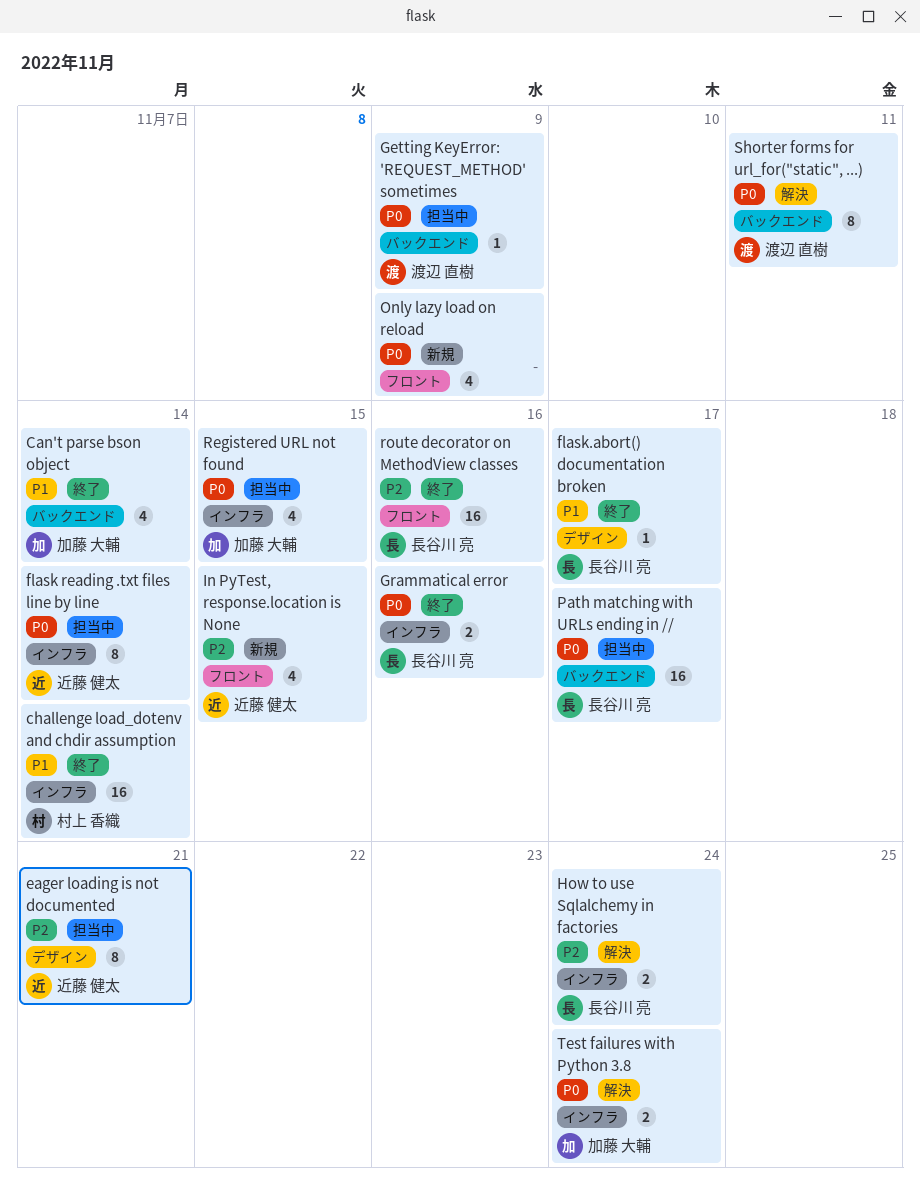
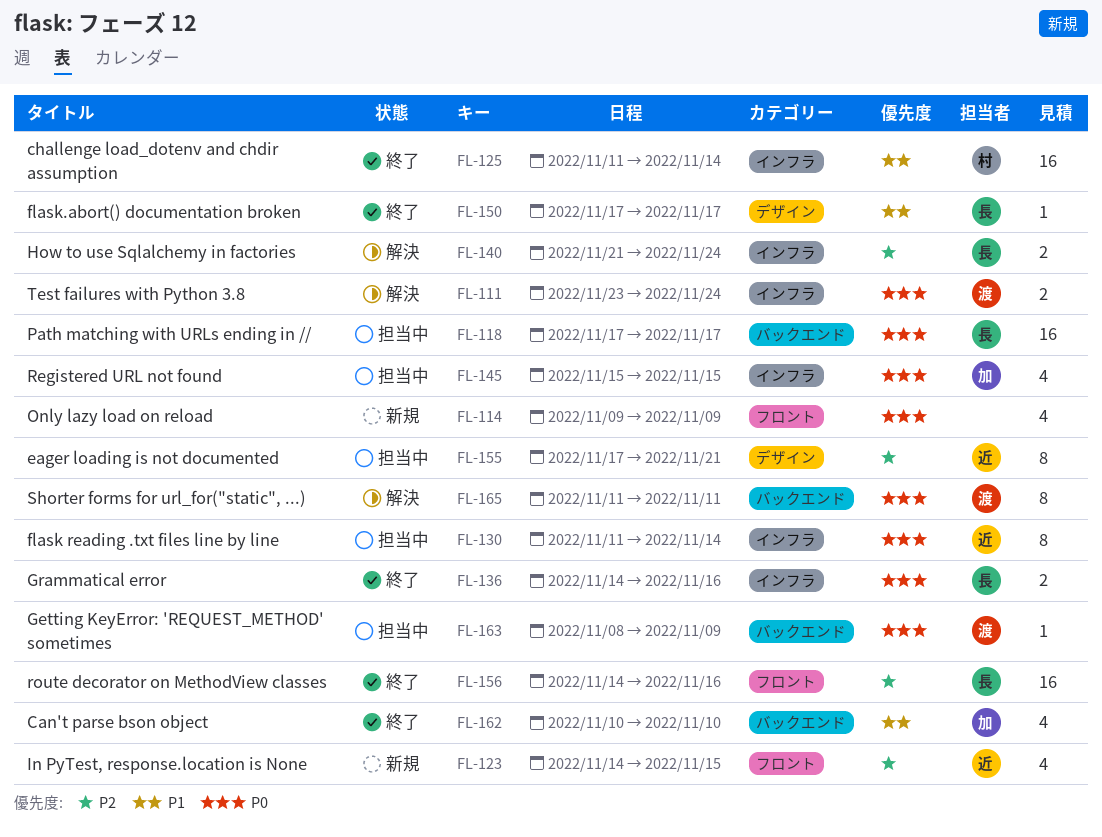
Can't parse bson object, due: Nov 14 -> Nov 10
Test failures with Python 3.8, owner: 加藤 大輔 -> 渡辺 直樹

